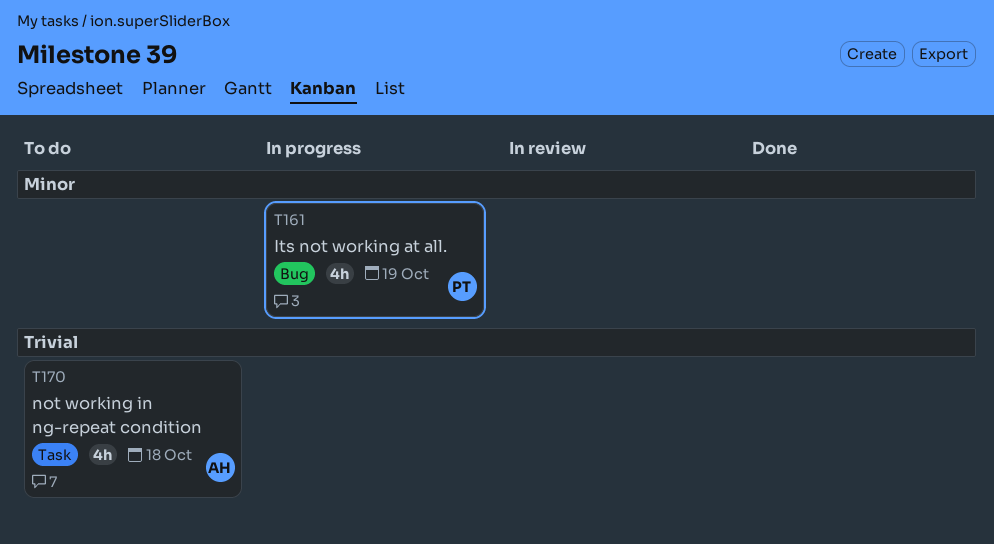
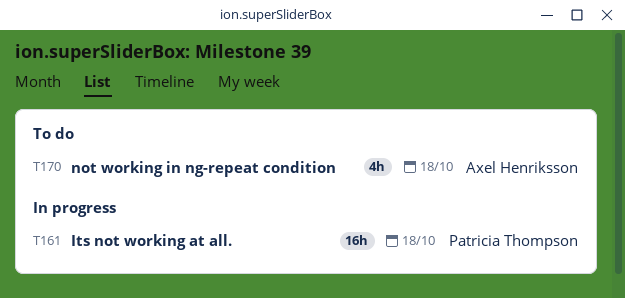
T161, estimate: 4h -> 16h
T161, due: Oct 19 -> Oct 18

